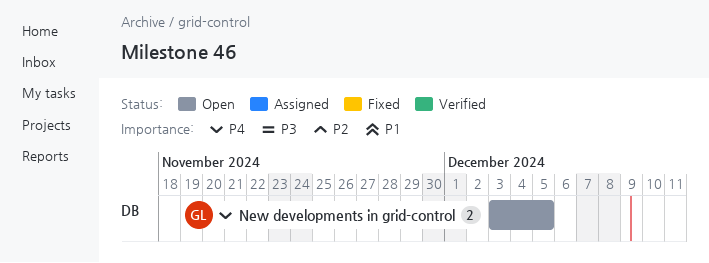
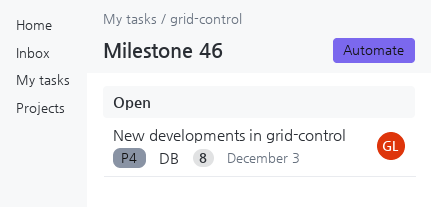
New developments in grid-control, estimate: 2 -> 8
New developments in grid-control, due: Dec 5 -> Dec 3

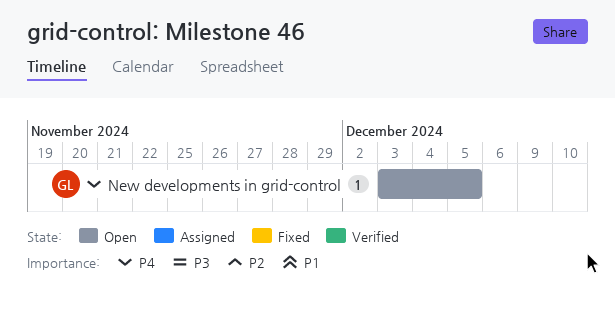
New developments in grid-control, estimate: 8 -> 1
New developments in grid-control, due: Dec 3 -> Dec 5

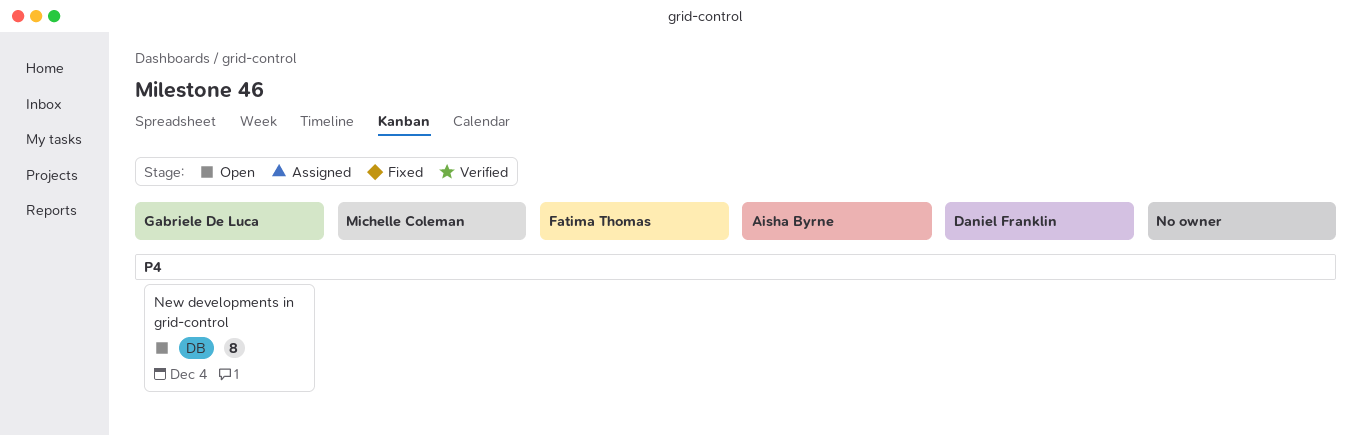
New developments in grid-control, estimate: 1 -> 8
New developments in grid-control, due: Dec 5 -> Dec 4

